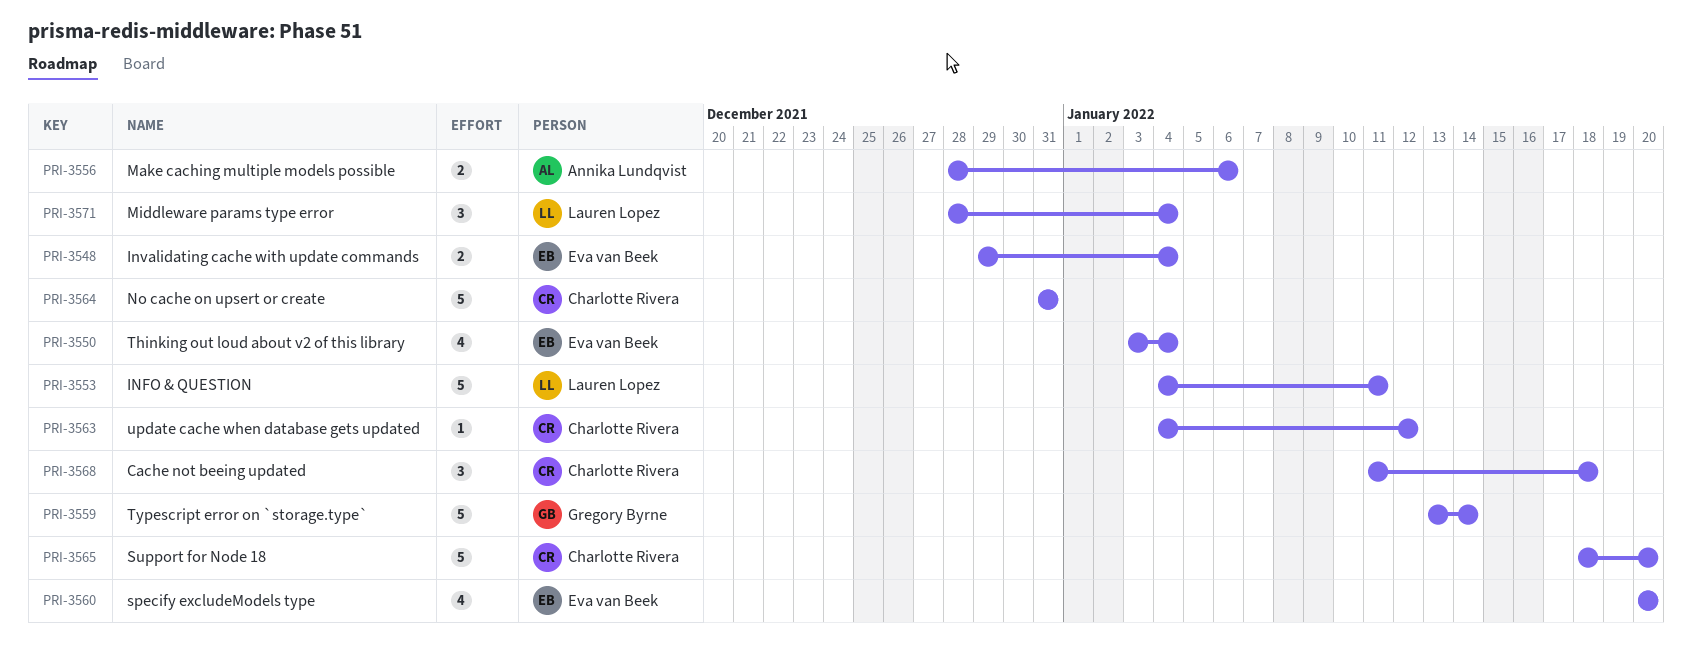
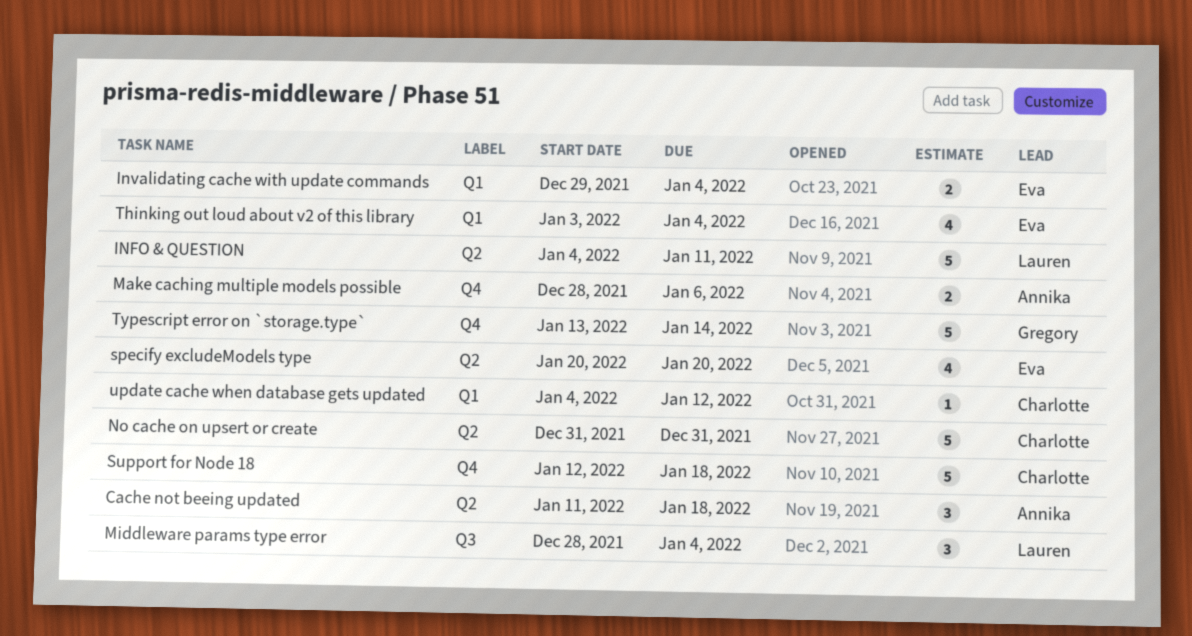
Cache not beeing updated, owner: Charlotte Rivera -> Annika Lundqvist
Support for Node 18, start: Jan 18 -> Jan 12
Support for Node 18, due: Jan 20 -> Jan 18

